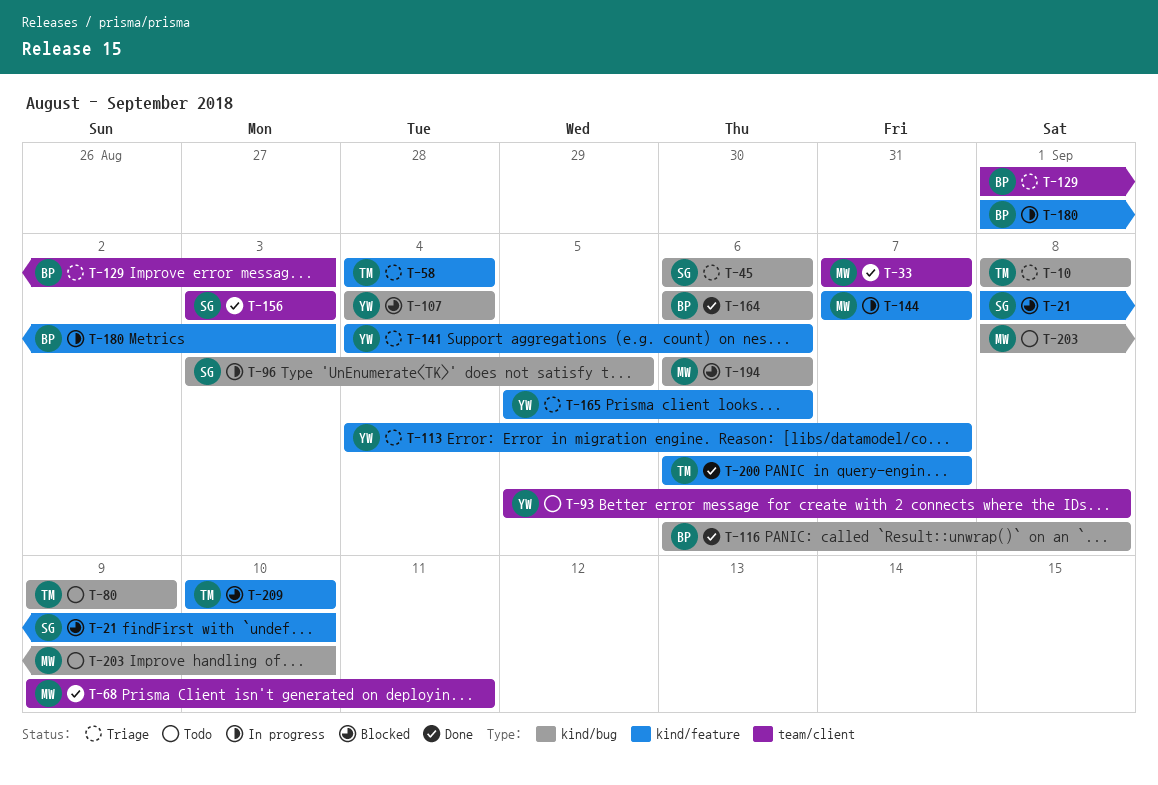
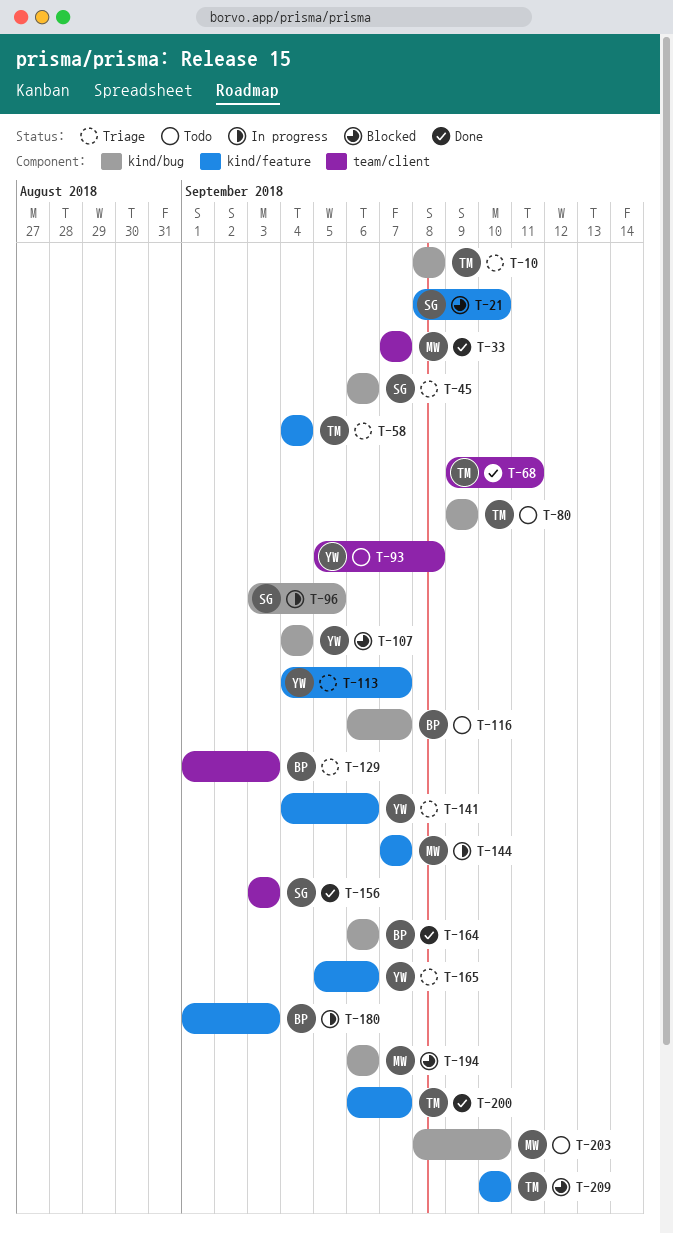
T-68, owner: MW -> TM
T-116, status: Done -> Todo
T-116, due: Sep 8 -> Sep 7

